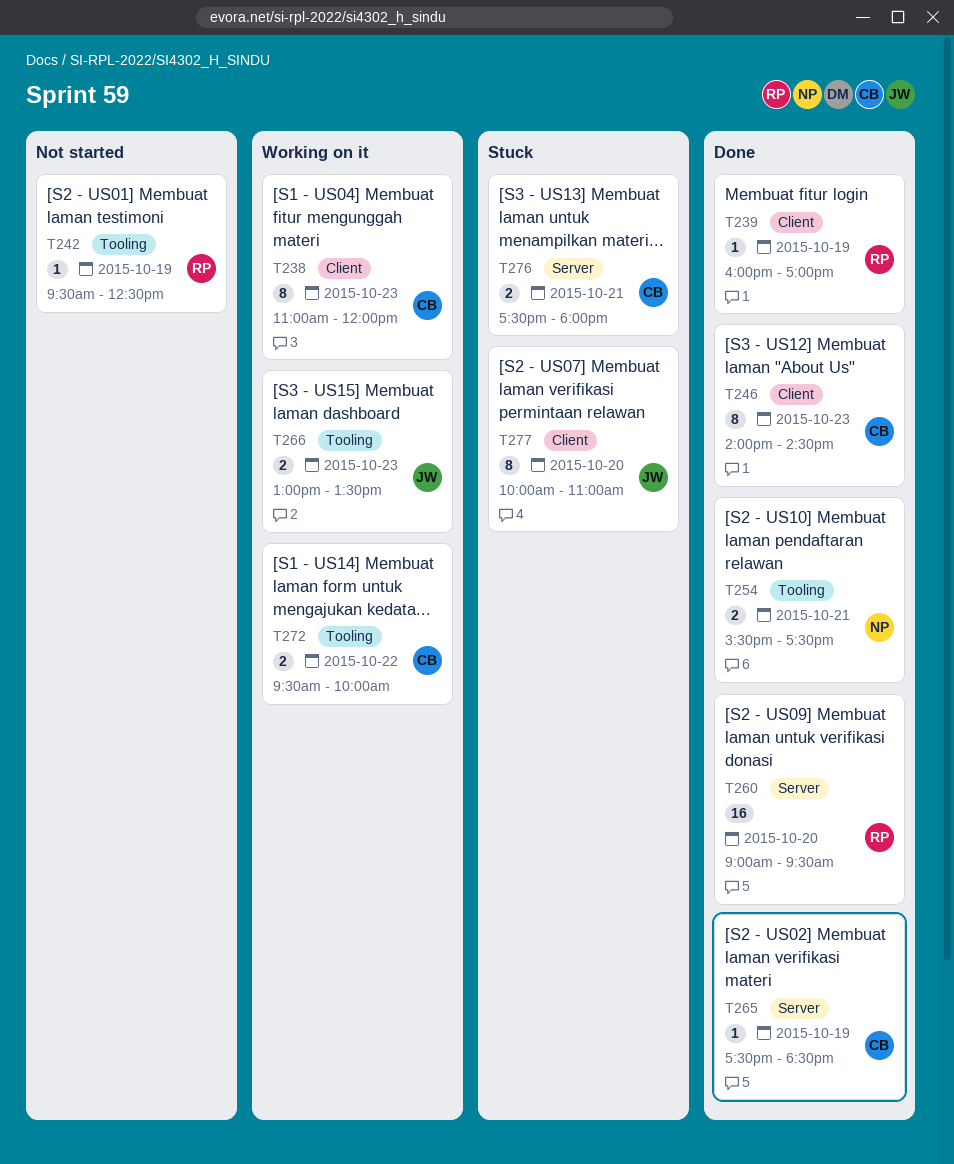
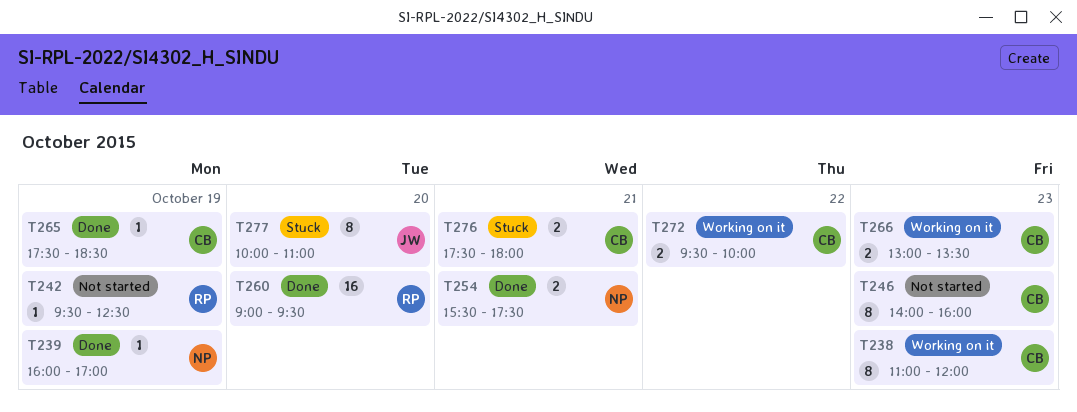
T239, owner: RP -> NP
T246, status: Done -> Not started
T246, ends: 14:30 -> 16:00
T266, owner: JW -> CB

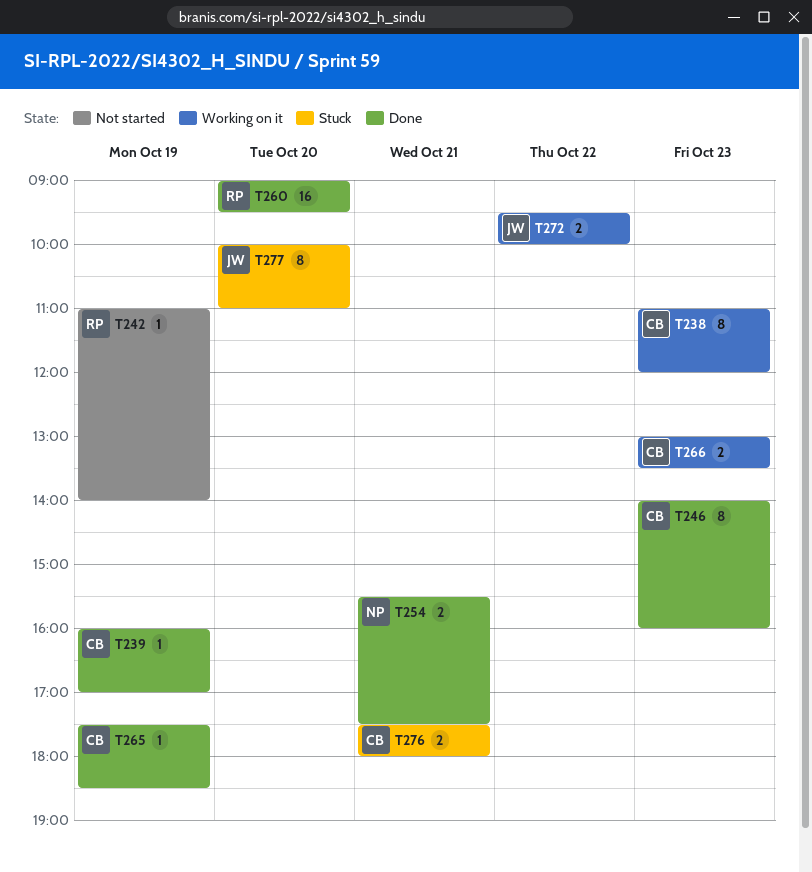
T239, owner: NP -> CB
T242, begins: 09:30 -> 11:00
T242, ends: 12:30 -> 14:00
T246, status: Not started -> Done
T272, owner: CB -> JW

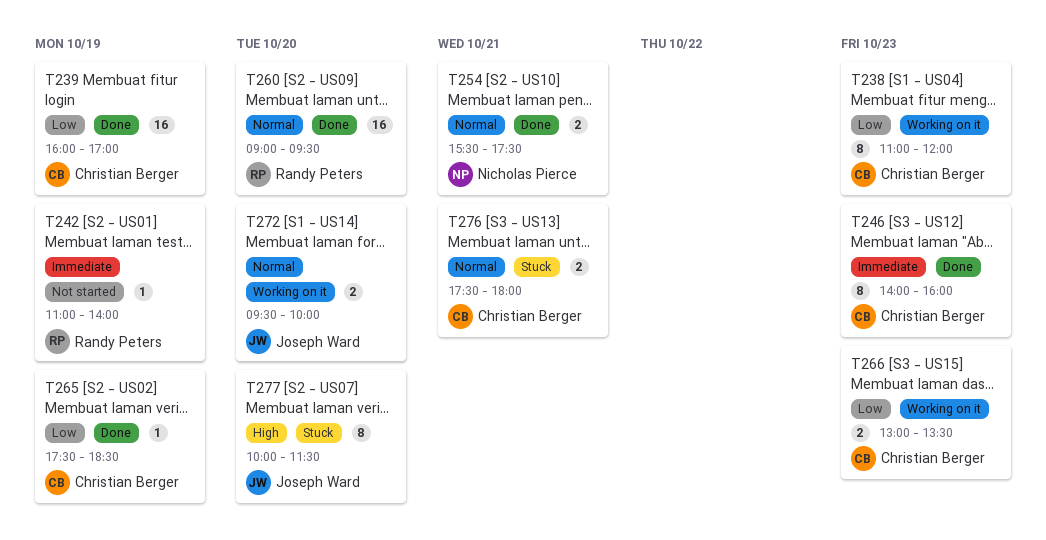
T239, estimate: 1 -> 16
T272, day: Oct 22 -> Oct 20
T277, ends: 11:00 -> 11:30

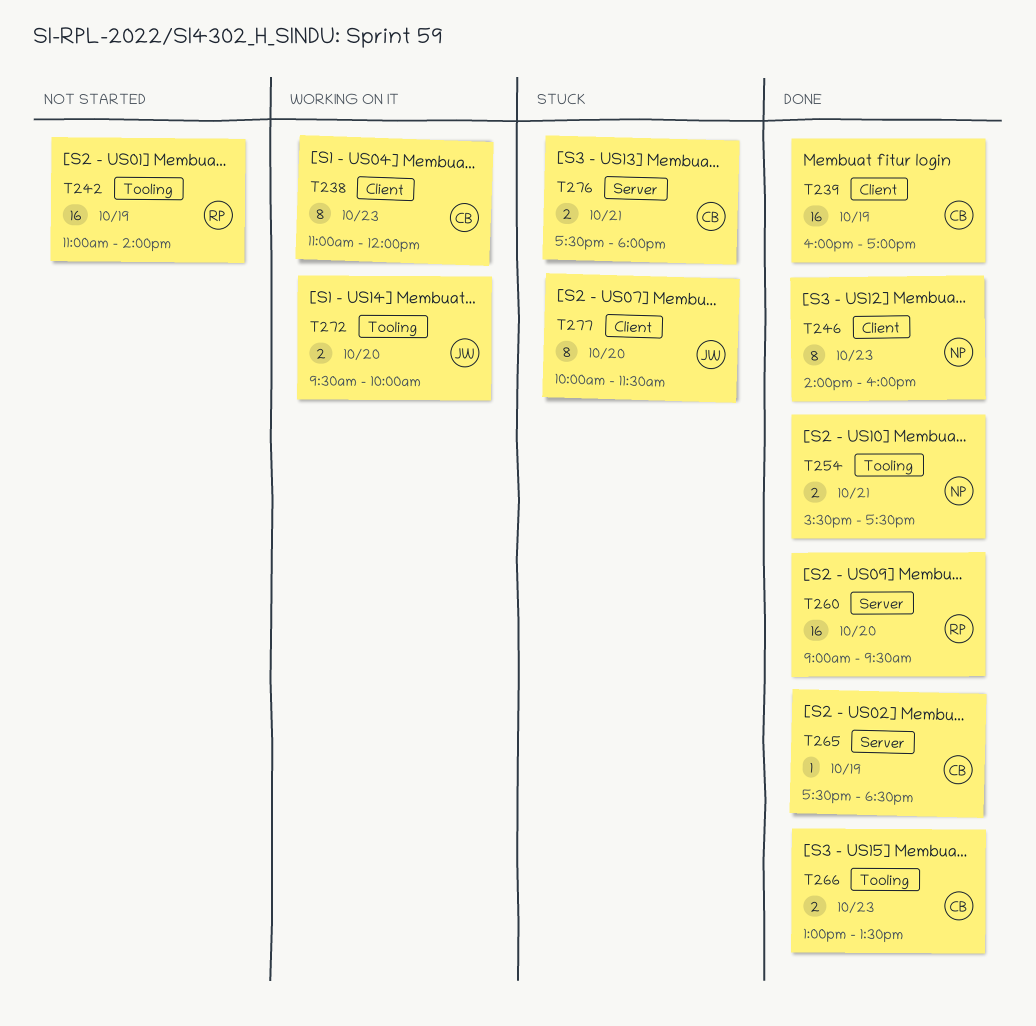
T242, estimate: 1 -> 16
T246, owner: Christian Berger -> Nicholas Pierce
T266, status: Working on it -> Done

